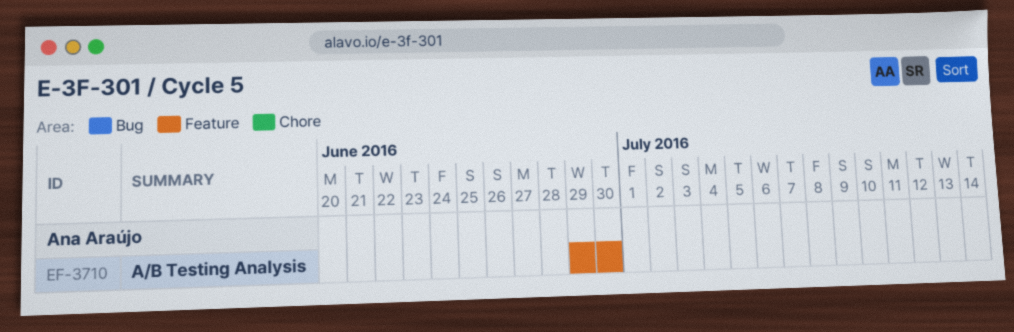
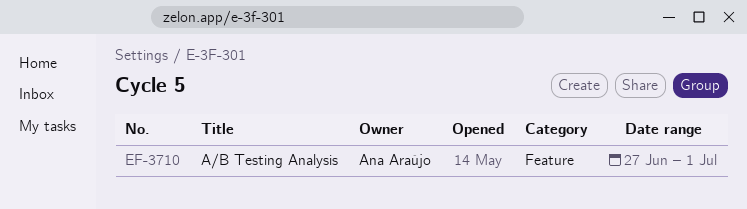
EF-3710, start: Jun 29 -> Jun 27
EF-3710, due: Jun 30 -> Jul 1

